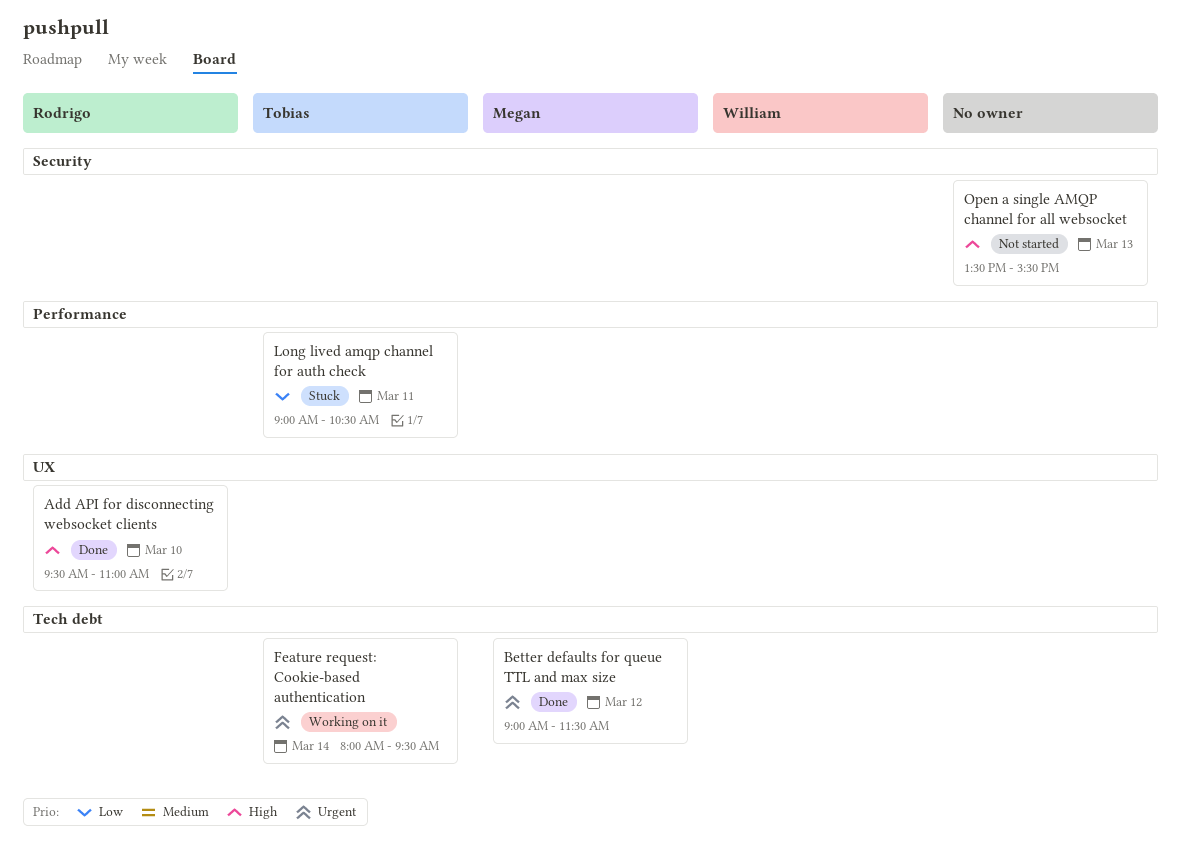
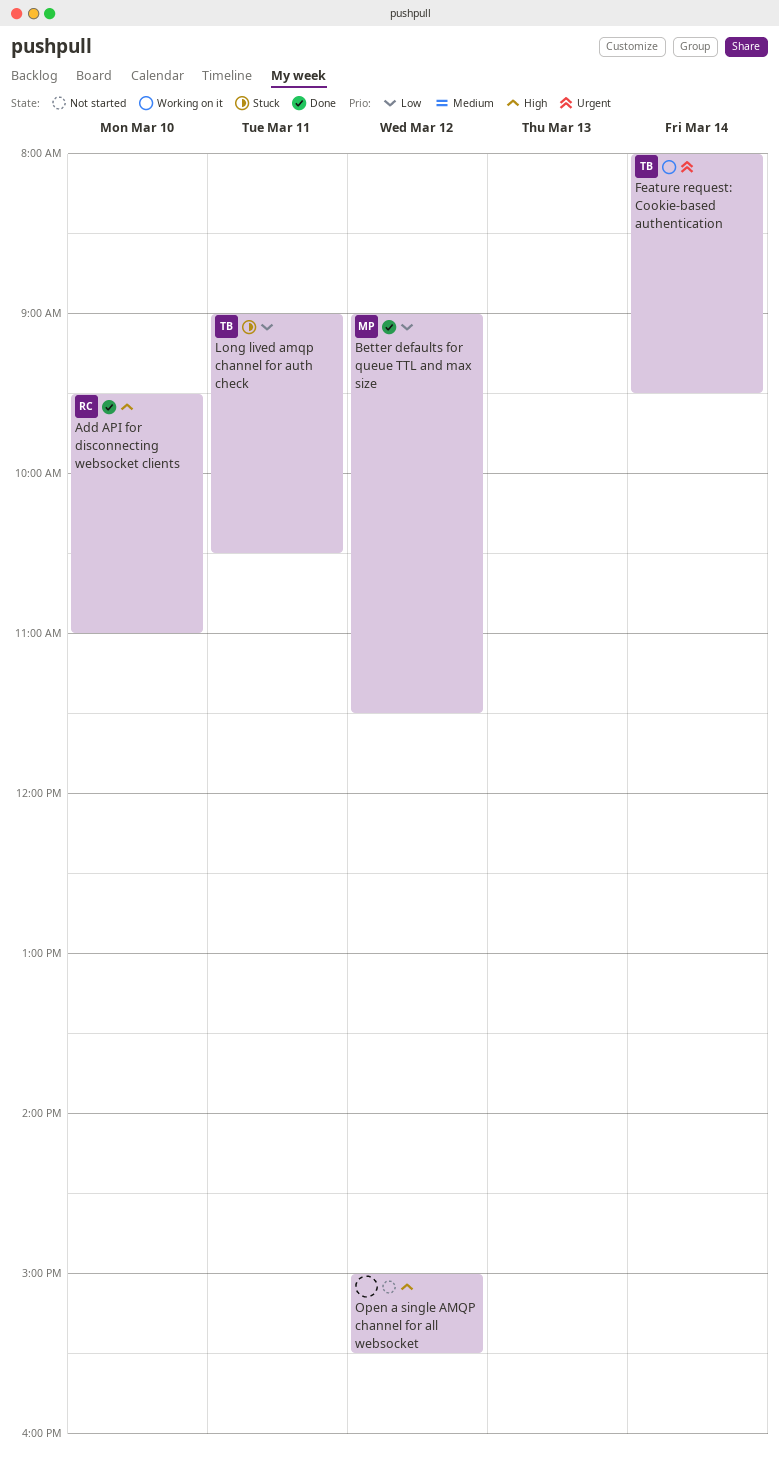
Better defaults for queue TTL and max size, priority: Urgent -> Low
Open a single AMQP channel for all websocket, day: Mar 13 -> Mar 12
Open a single AMQP channel for all websocket, begins: 13:30 -> 15:00

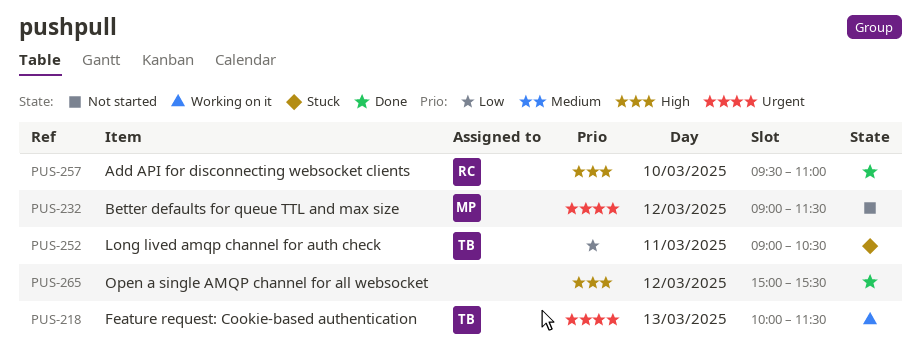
Better defaults for queue TTL and max size, status: Done -> Not started
Better defaults for queue TTL and max size, priority: Low -> Urgent
Feature request: Cookie-based authentication, day: Mar 14 -> Mar 13
Feature request: Cookie-based authentication, begins: 08:00 -> 10:00
Feature request: Cookie-based authentication, ends: 09:30 -> 11:30
Open a single AMQP channel for all websocket, status: Not started -> Done

